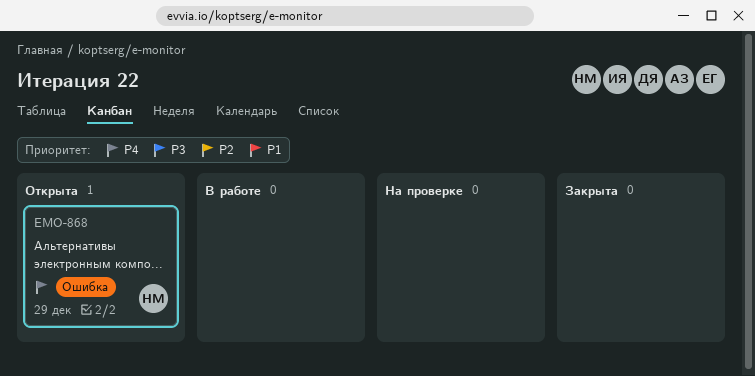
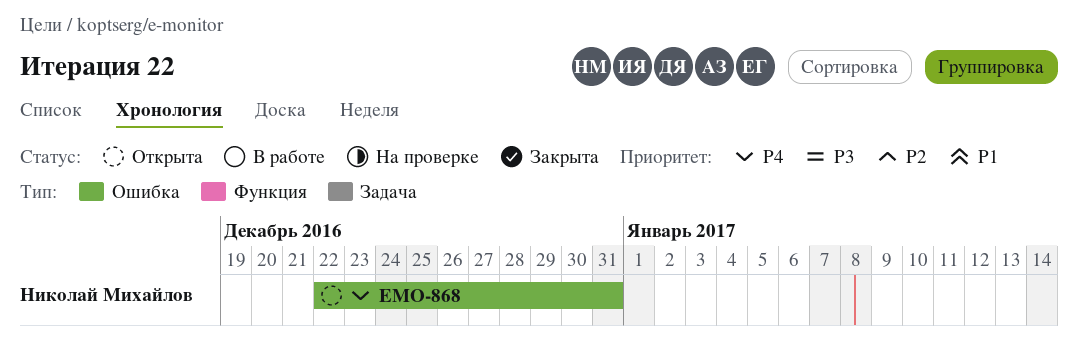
EMO-868, due: Dec 29 -> Dec 31

